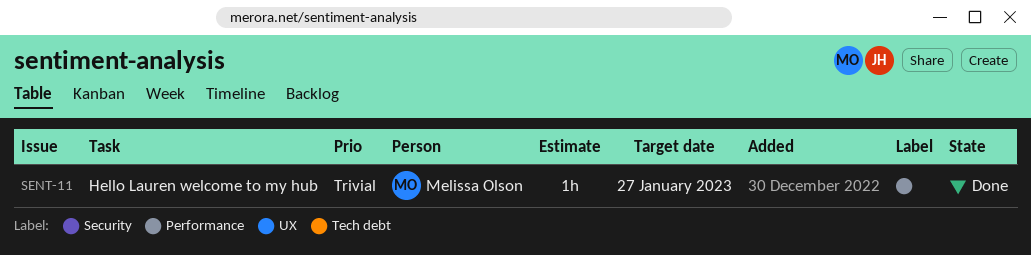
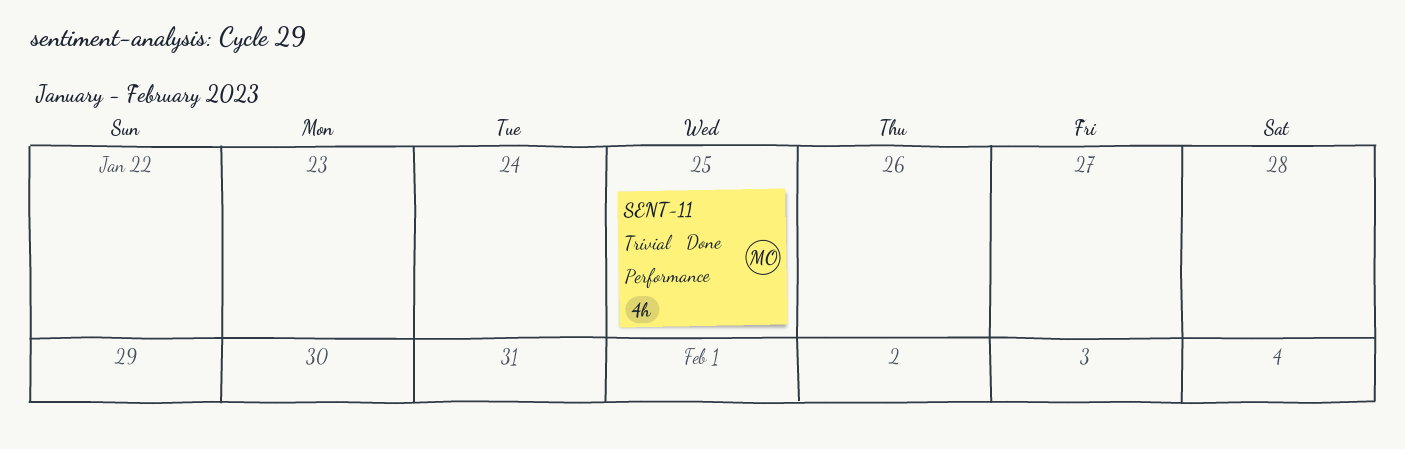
SENT-11, estimate: 1h -> 4h
SENT-11, due: Jan 27 -> Jan 25

